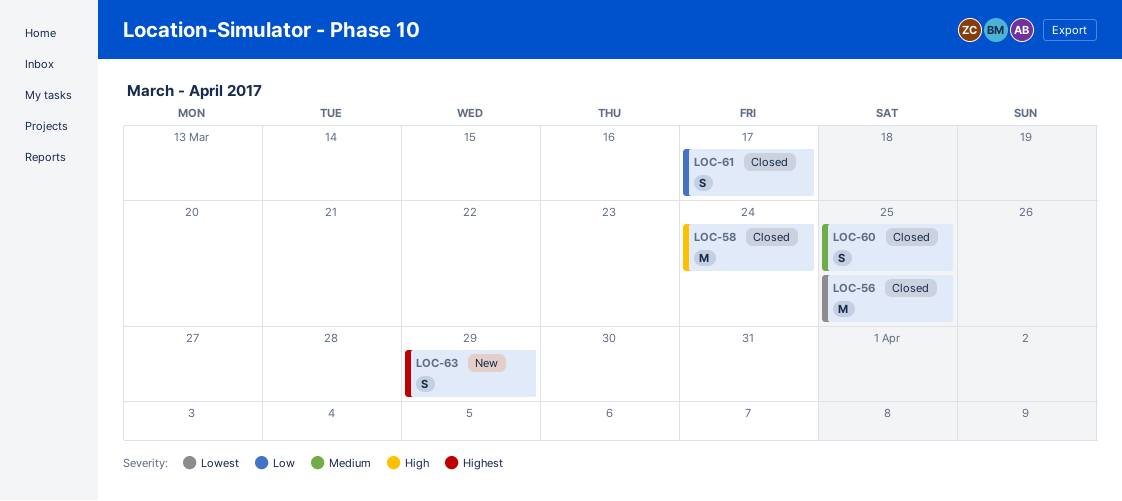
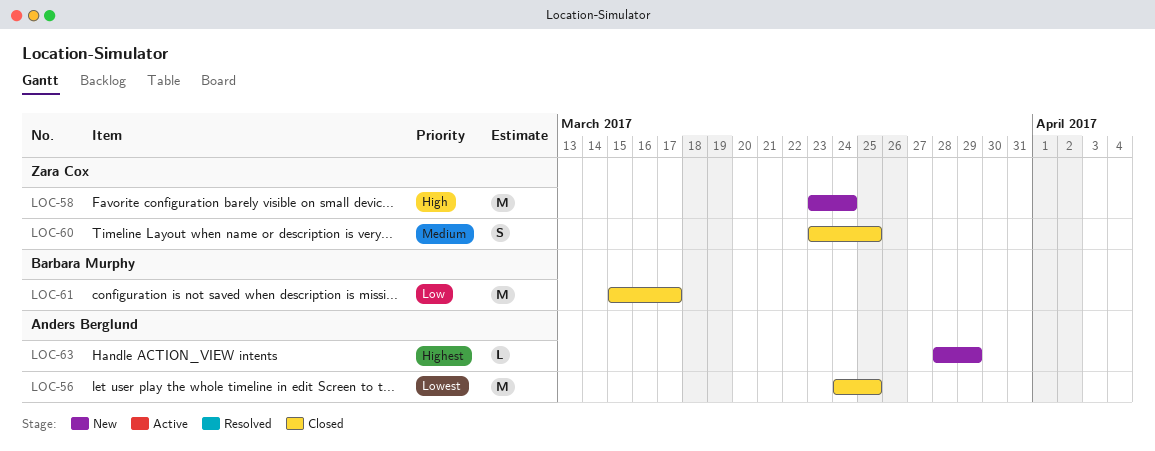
LOC-58, status: Closed -> New
LOC-61, estimate: S -> M
LOC-63, estimate: S -> L

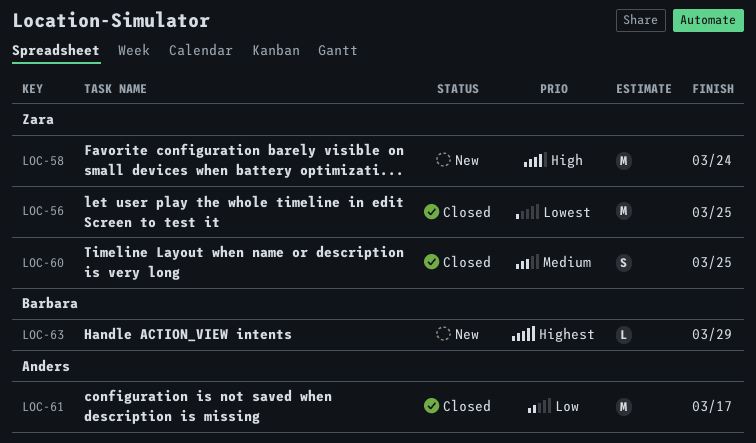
LOC-56, owner: Anders Berglund -> Zara Cox
LOC-61, owner: Barbara Murphy -> Anders Berglund
LOC-63, owner: Anders Berglund -> Barbara Murphy

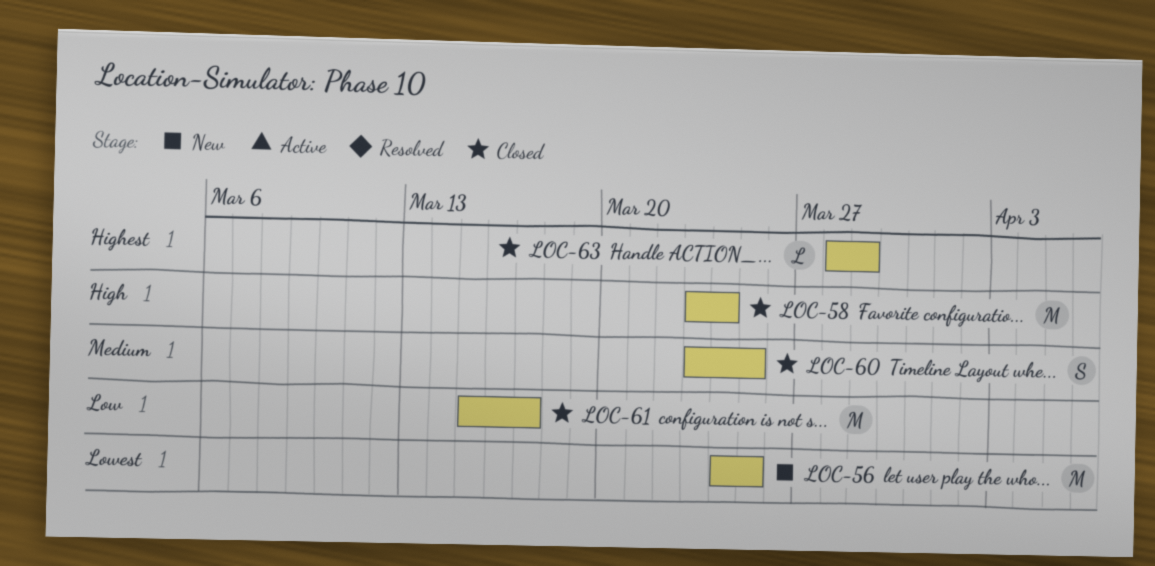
LOC-56, status: Closed -> New
LOC-58, status: New -> Closed
LOC-63, status: New -> Closed

